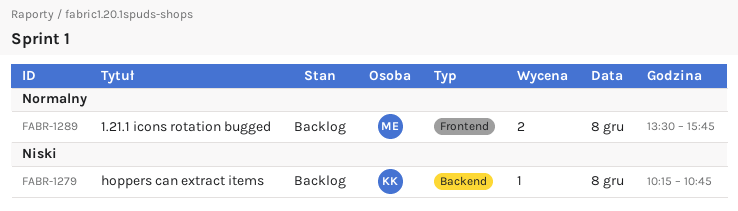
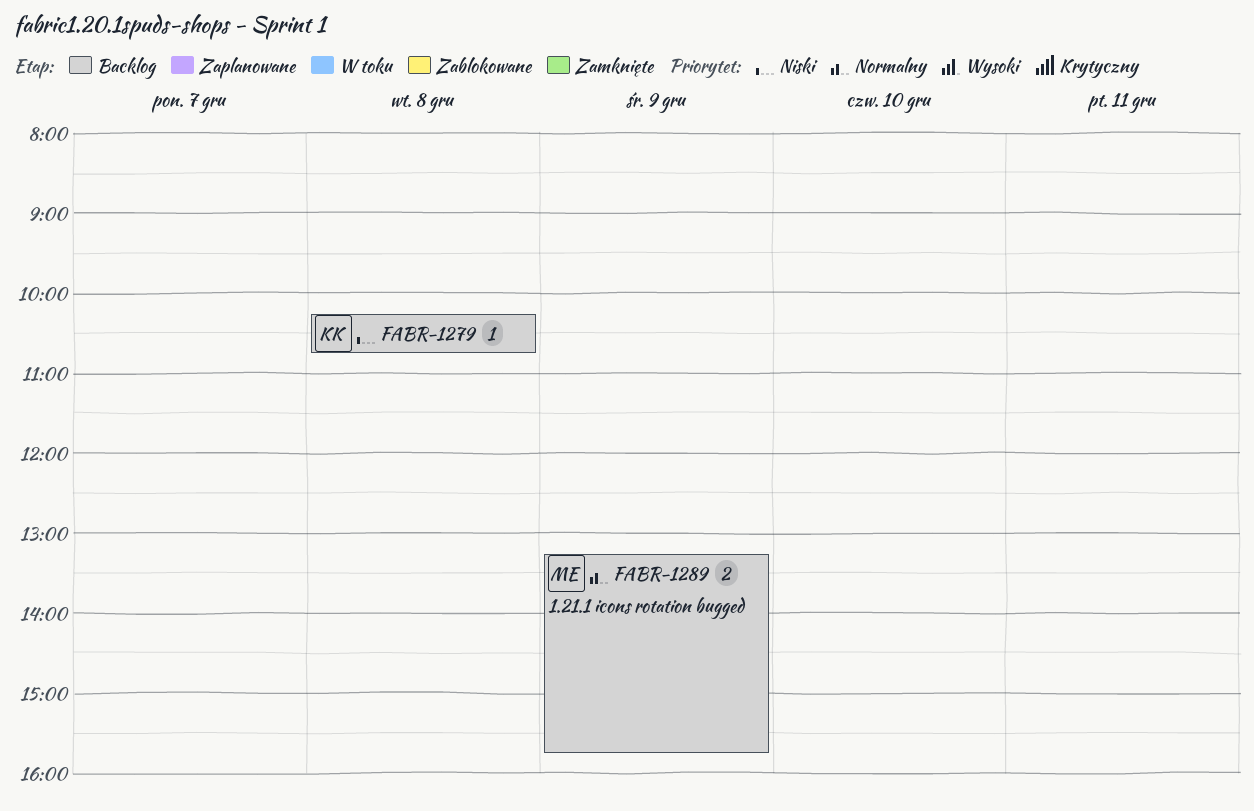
FABR-1289, day: Dec 8 -> Dec 9
FABR-1289, begins: 13:30 -> 13:15

